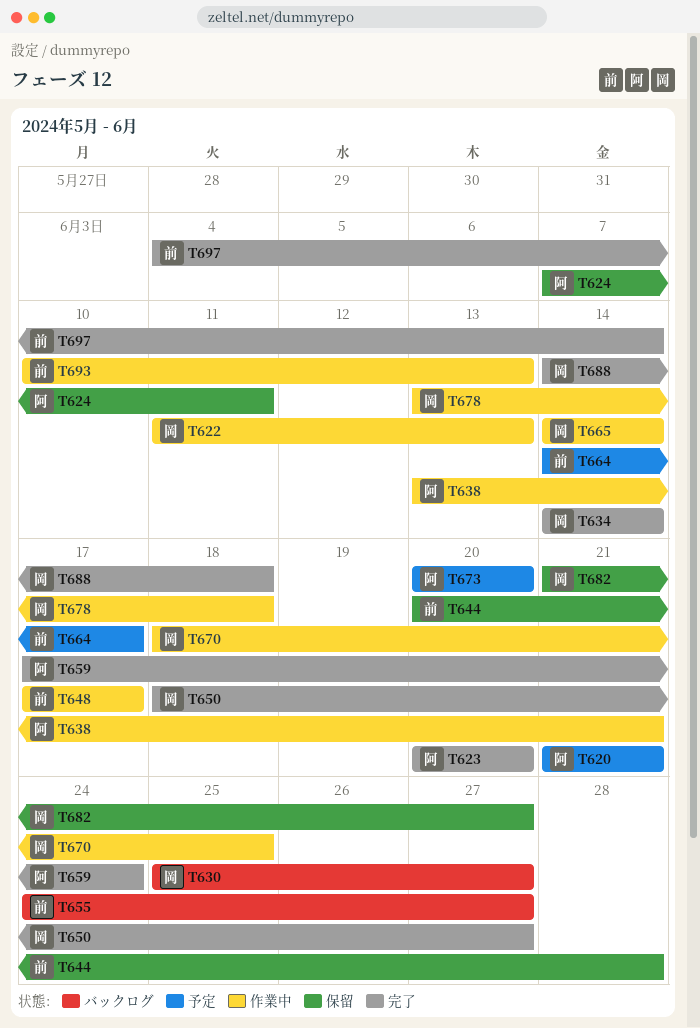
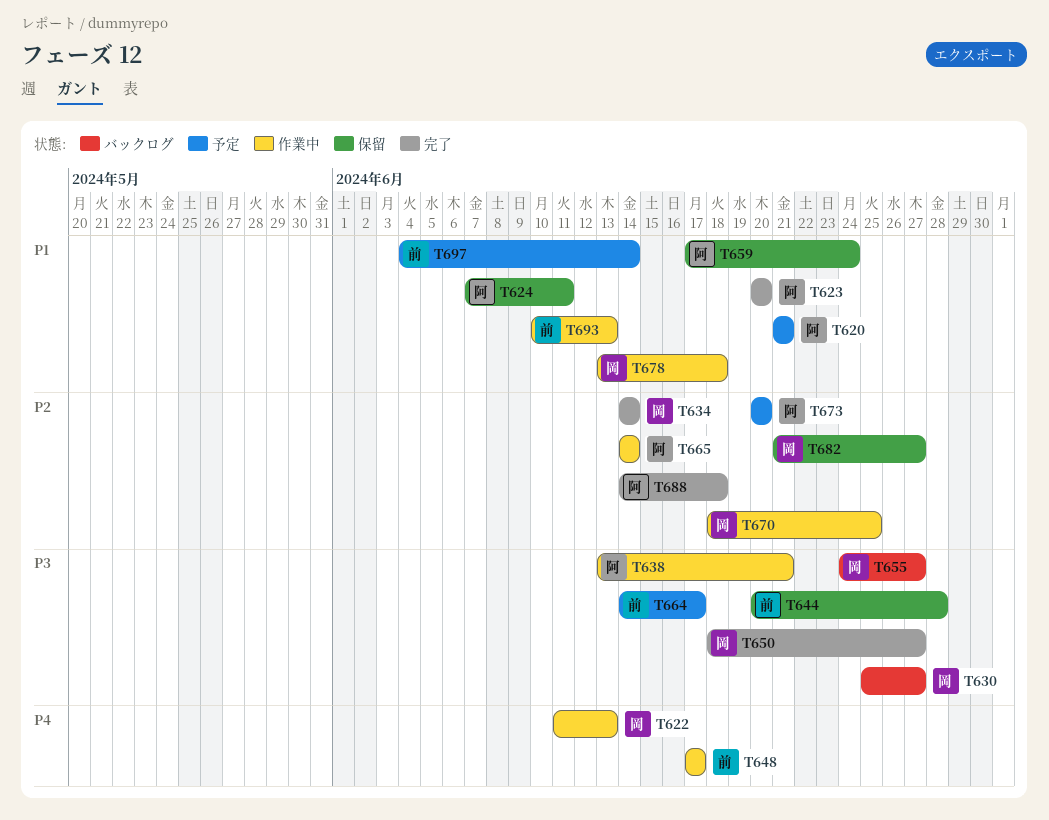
T655, owner: 前 -> 岡
T659, status: 完了 -> 保留
T665, owner: 岡 -> 阿
T688, owner: 岡 -> 阿
T697, status: 完了 -> 予定

